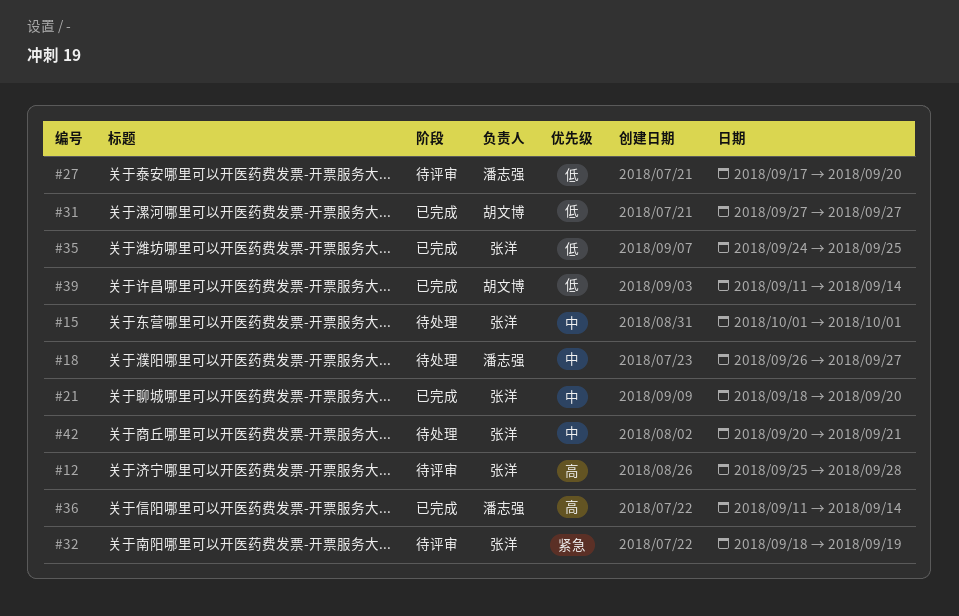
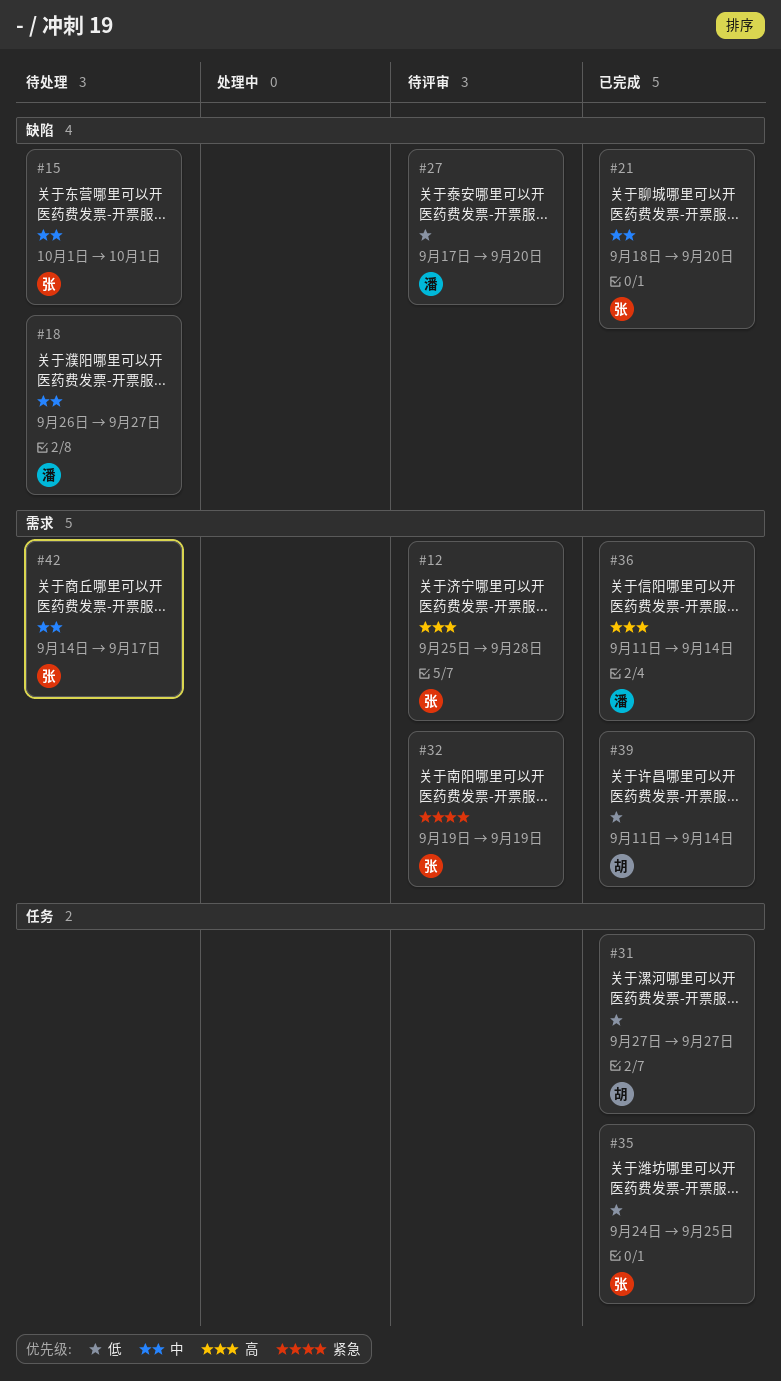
#32, start: Sep 18 -> Sep 19
#42, start: Sep 20 -> Sep 14
#42, due: Sep 21 -> Sep 17

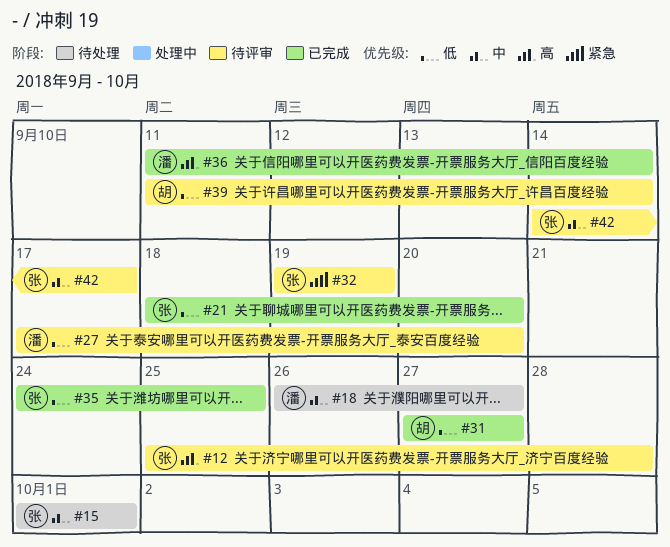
#21, priority: 中 -> 低
#39, status: 已完成 -> 待评审
#42, status: 待处理 -> 待评审

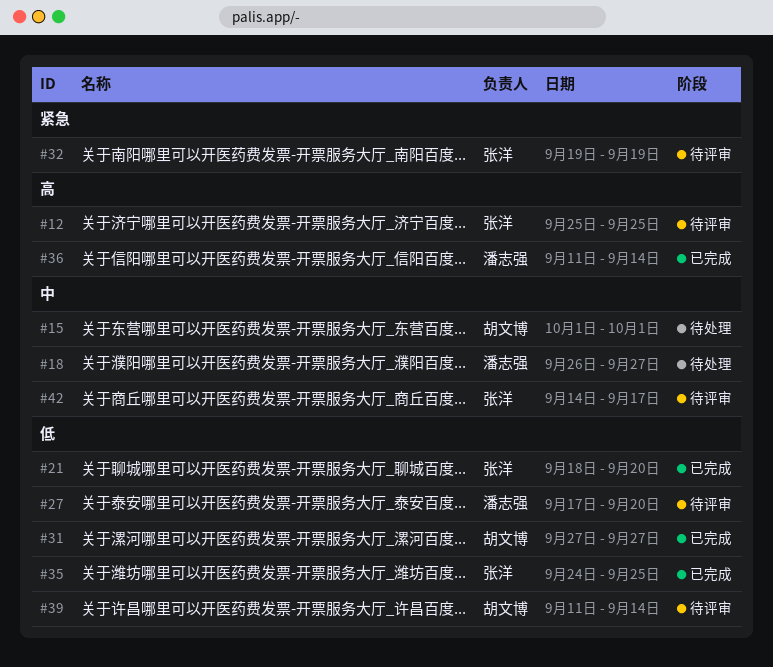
#12, due: Sep 28 -> Sep 25
#15, owner: 张洋 -> 胡文博

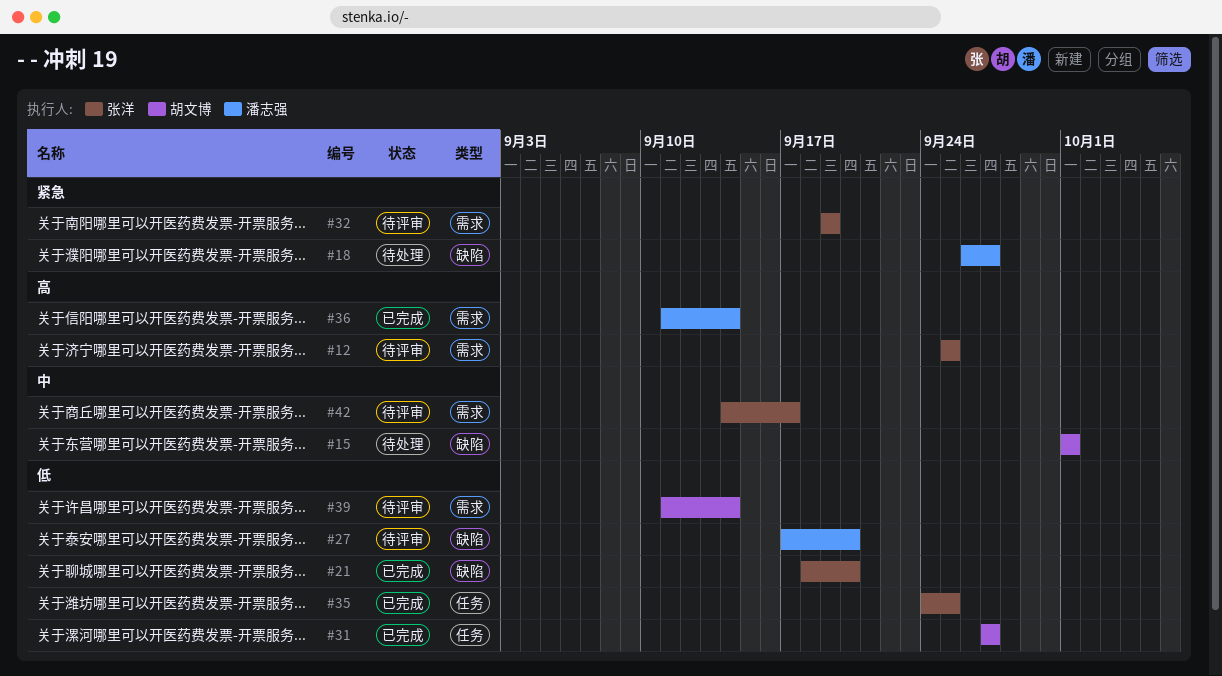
#18, priority: 中 -> 紧急

